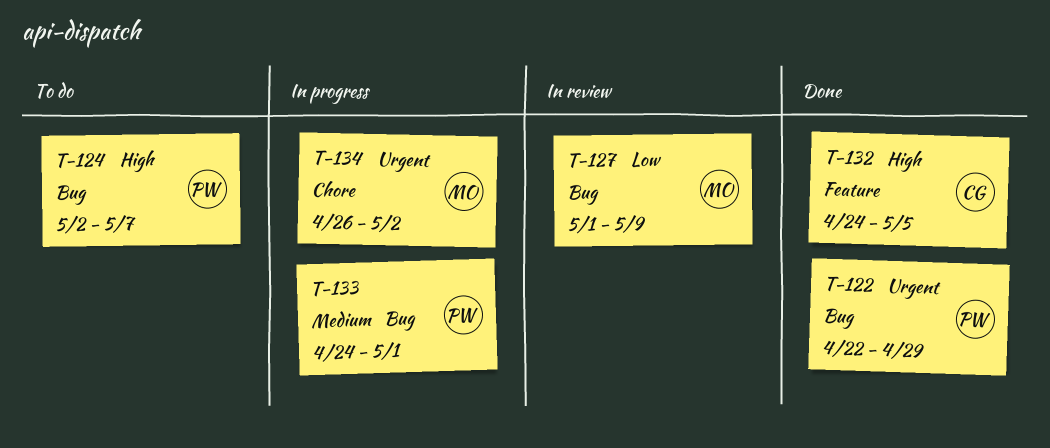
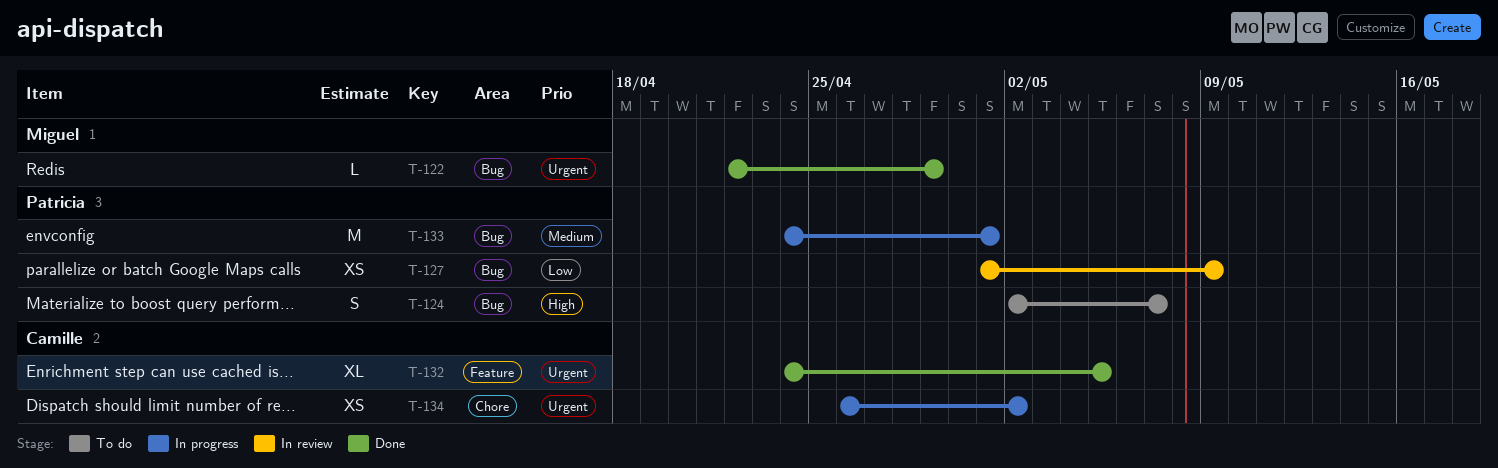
T-122, owner: Patricia -> Miguel
T-127, owner: Miguel -> Patricia
T-132, priority: High -> Urgent
T-134, owner: Miguel -> Camille

